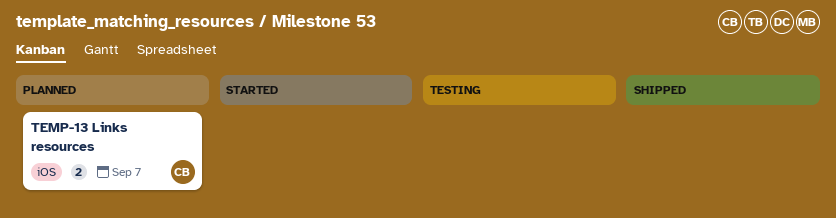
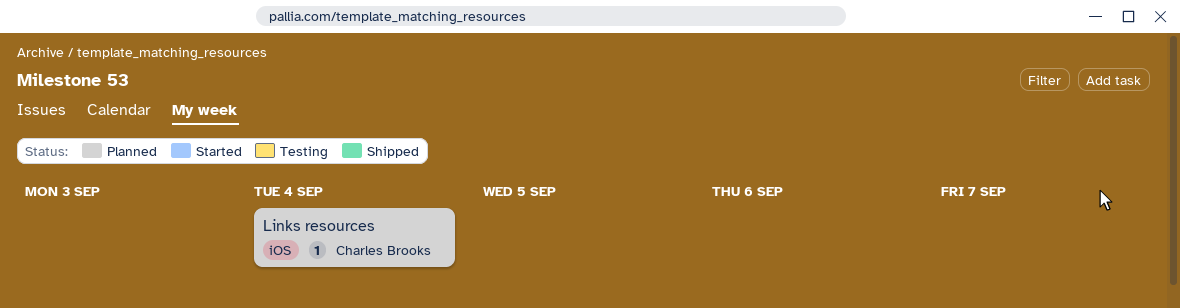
Links resources, estimate: 2 -> 1
Links resources, due: Sep 7 -> Sep 4

